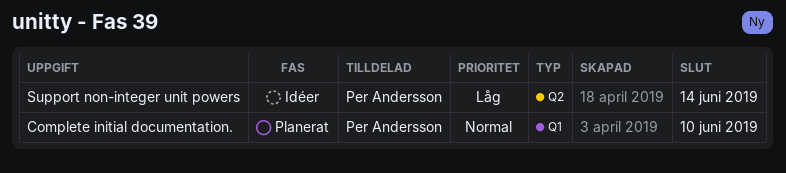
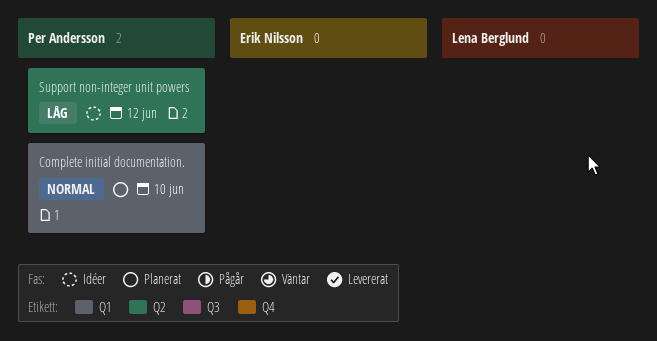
Support non-integer unit powers, due: Jun 14 -> Jun 12

